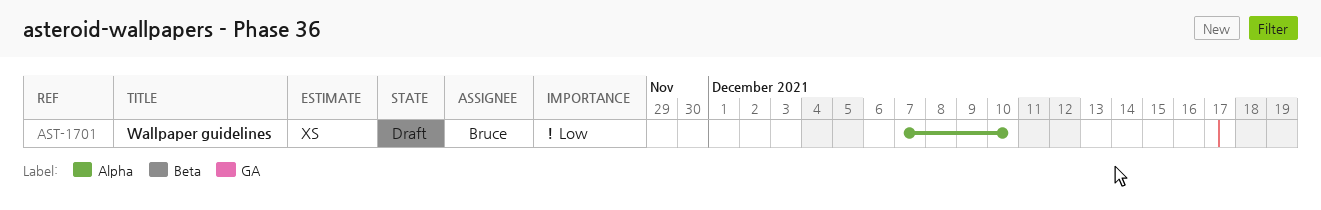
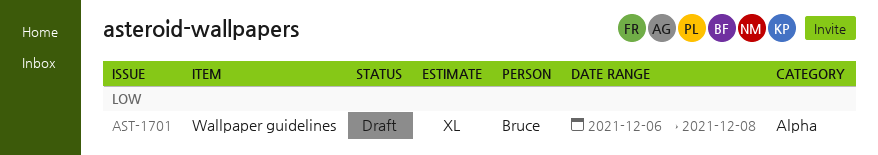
AST-1701, estimate: XS -> XL
AST-1701, start: Dec 7 -> Dec 6
AST-1701, due: Dec 10 -> Dec 8

